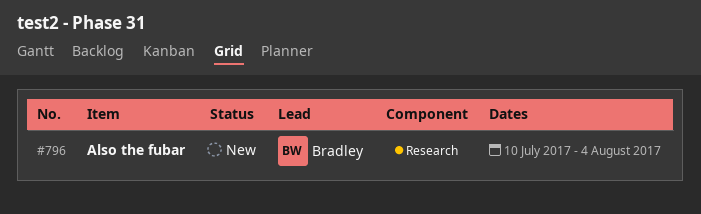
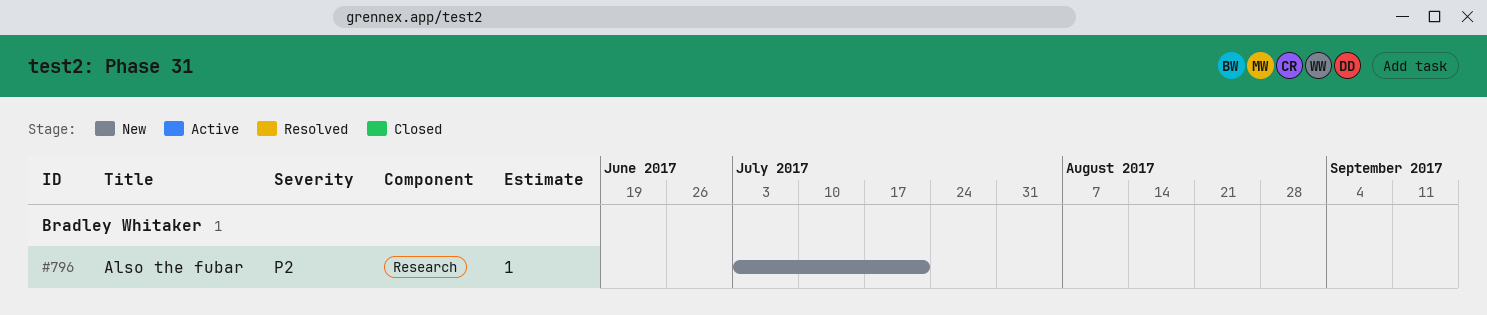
#796, start: Jul 10 -> Jul 3
#796, due: Aug 4 -> Jul 21

